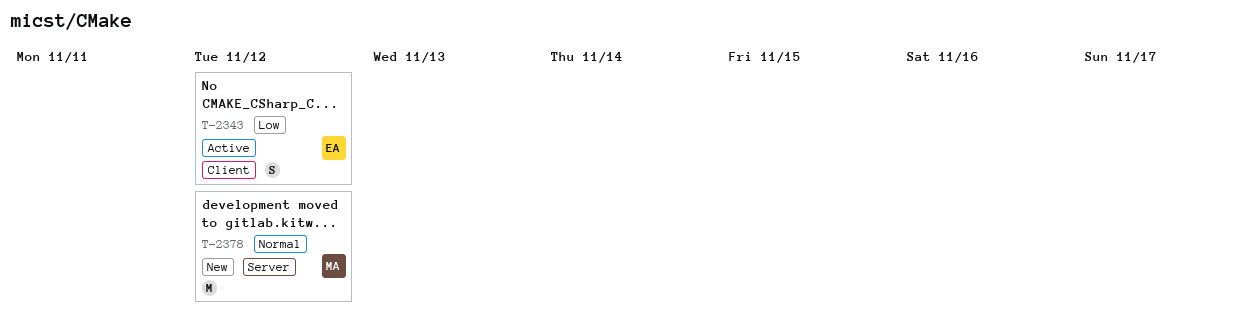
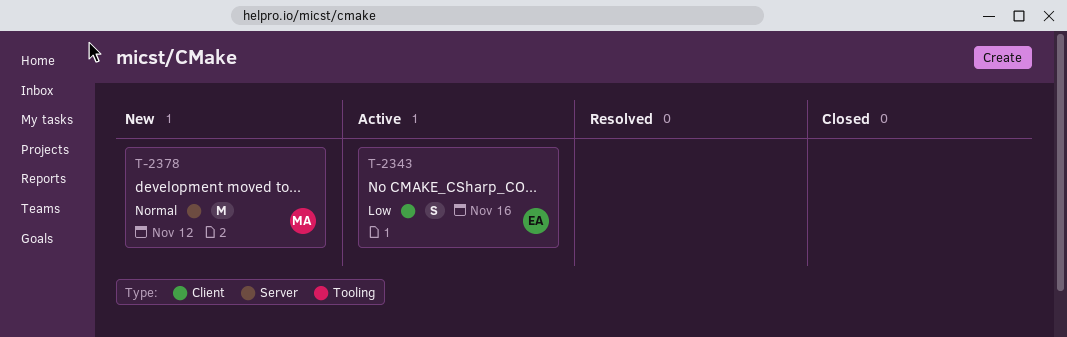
T-2343, due: Nov 12 -> Nov 16

